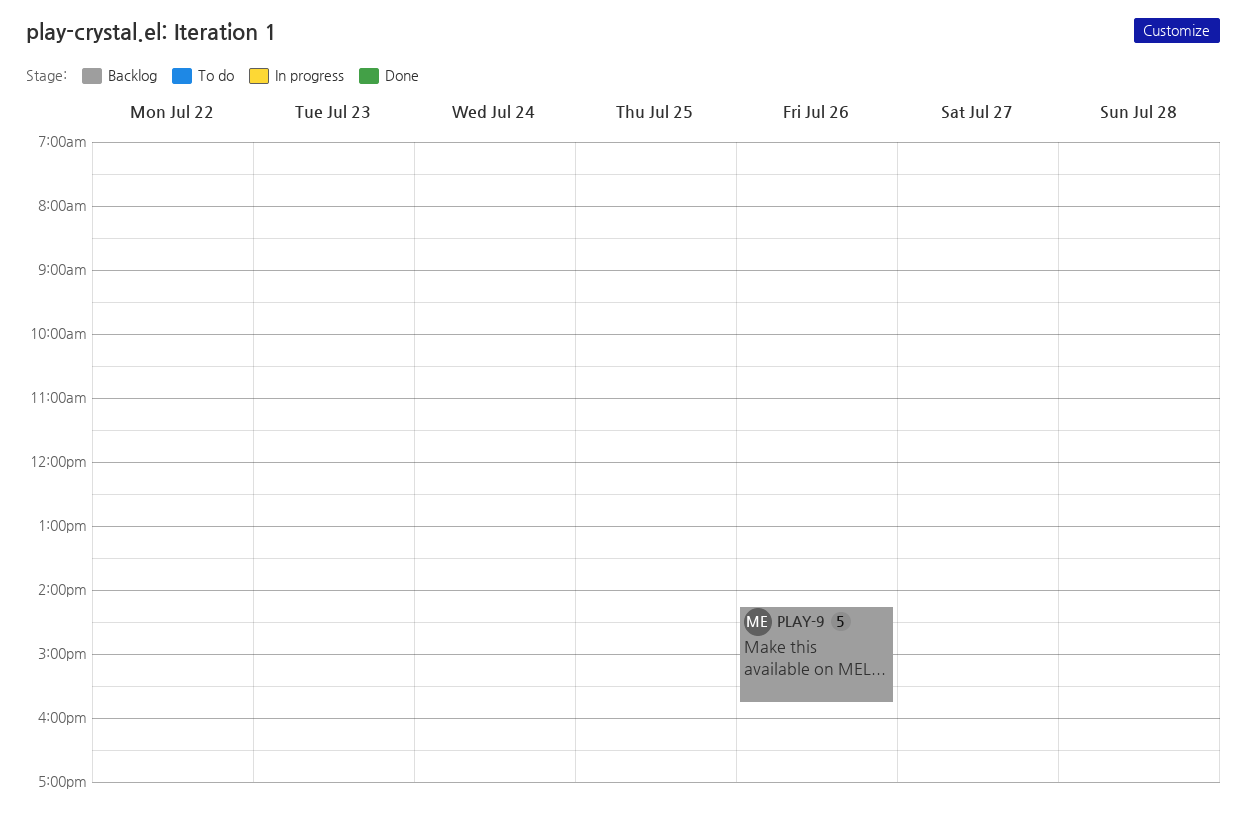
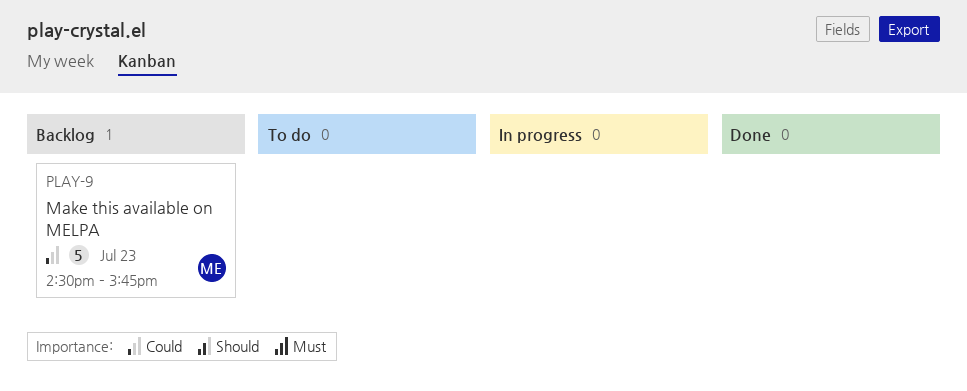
PLAY-9, day: Jul 26 -> Jul 23
PLAY-9, begins: 14:15 -> 14:30

